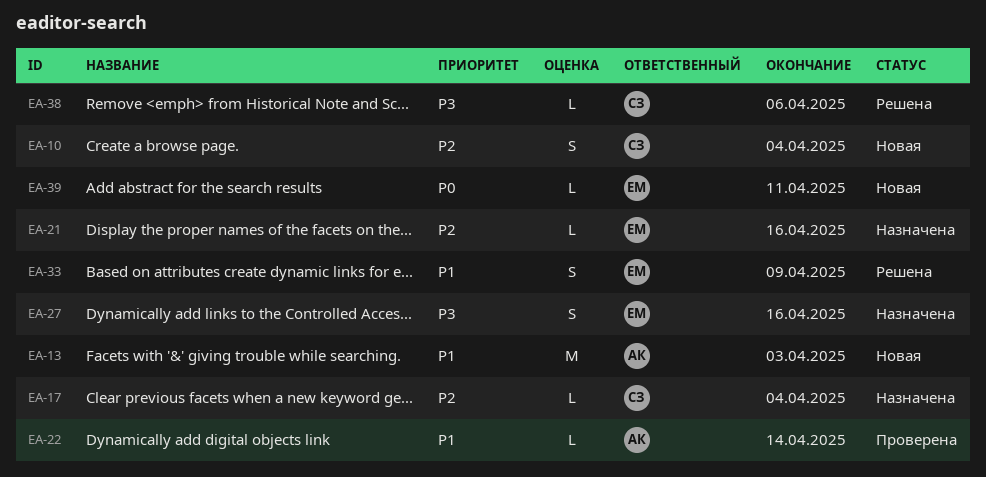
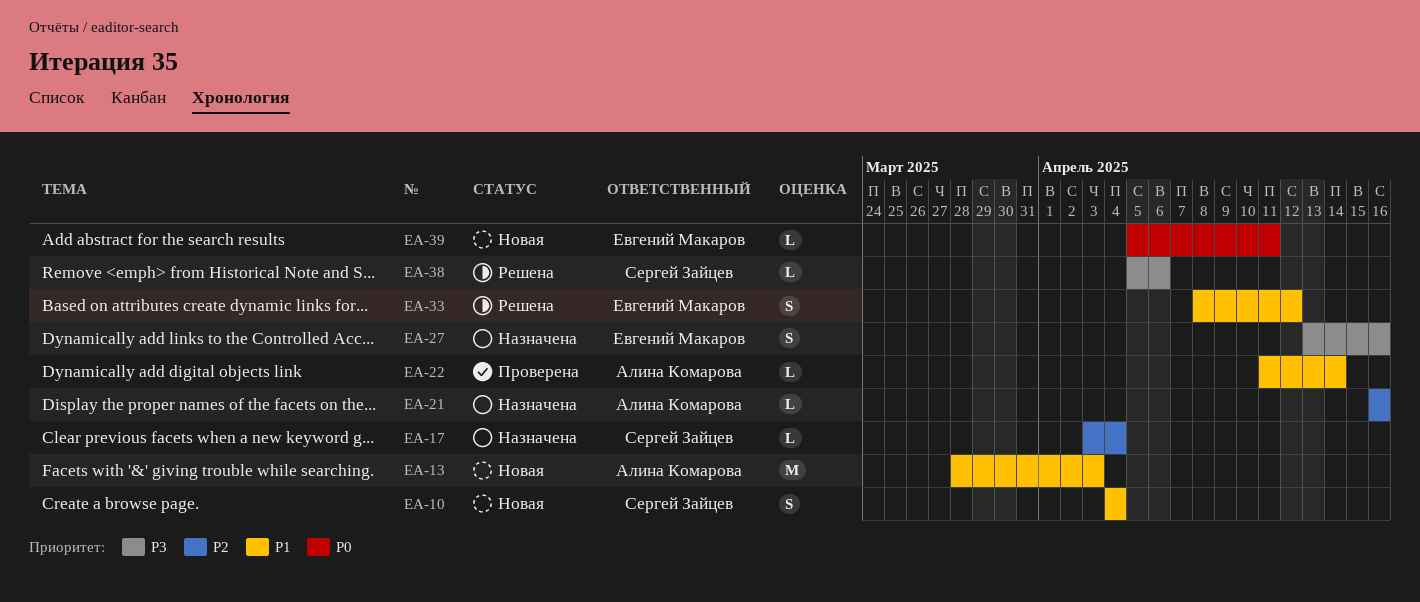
EA-10, priority: P2 -> P1
EA-21, owner: Евгений Макаров -> Алина Комарова
EA-33, due: Apr 9 -> Apr 12

